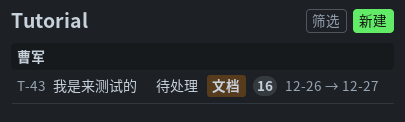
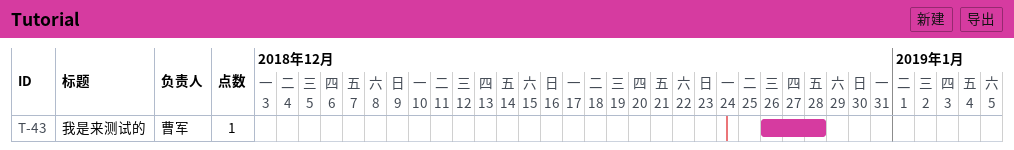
T-43, estimate: 16 -> 1
T-43, due: Dec 27 -> Dec 28

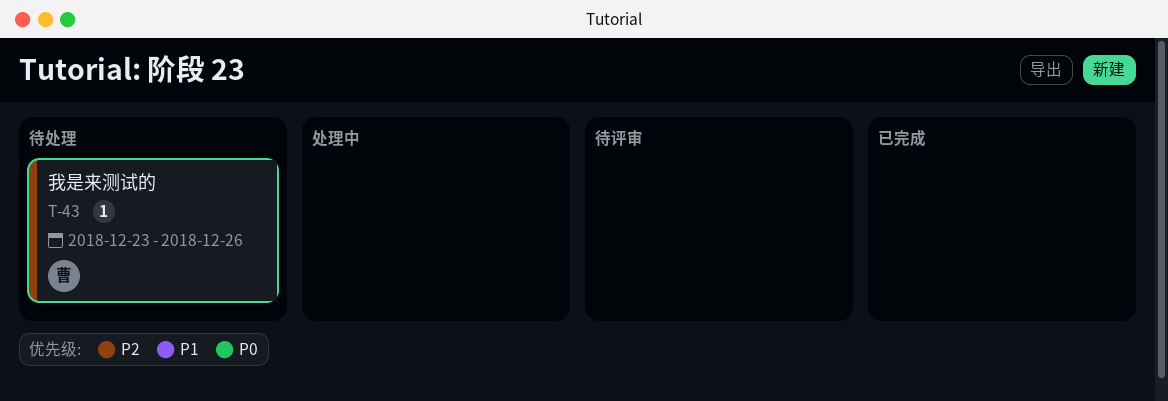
T-43, start: Dec 26 -> Dec 23
T-43, due: Dec 28 -> Dec 26

